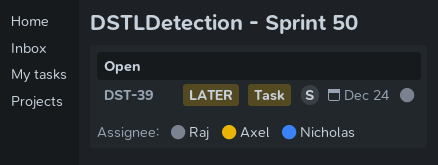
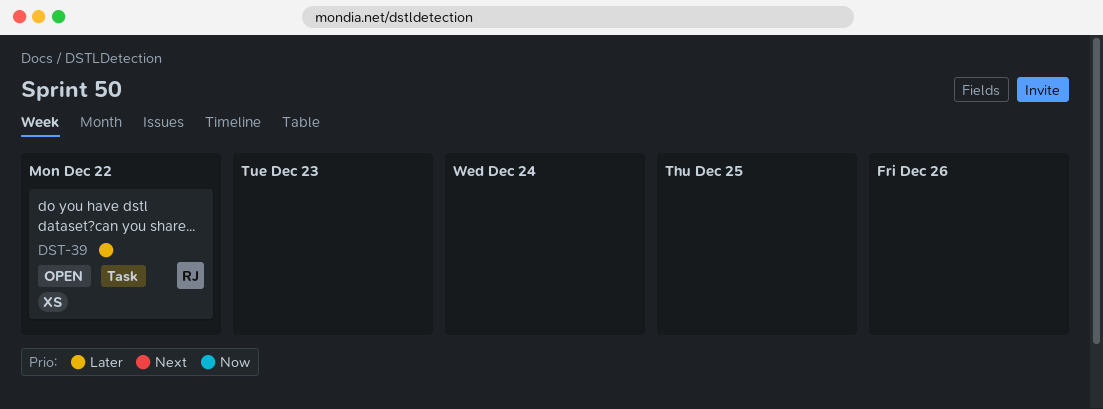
DST-39, estimate: S -> XS
DST-39, due: Dec 24 -> Dec 22

